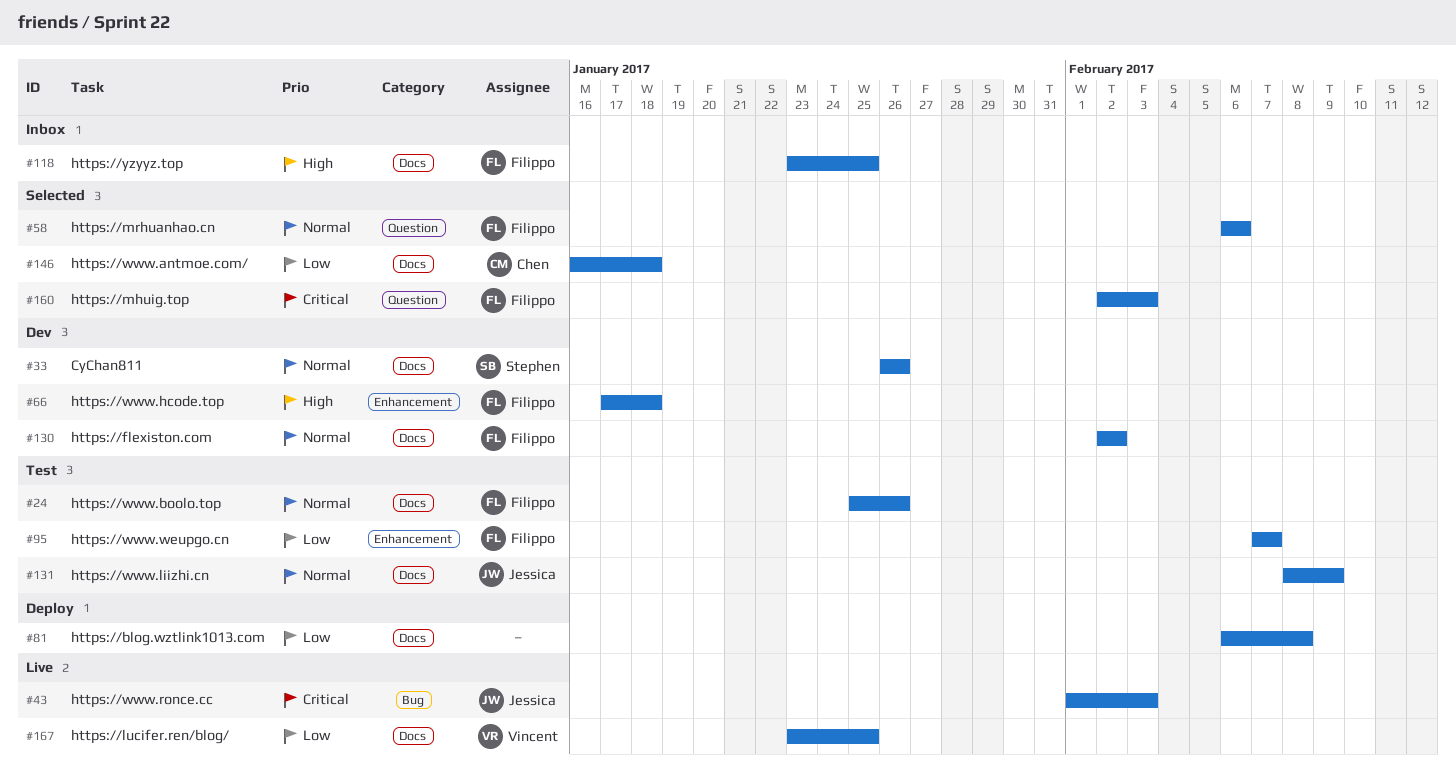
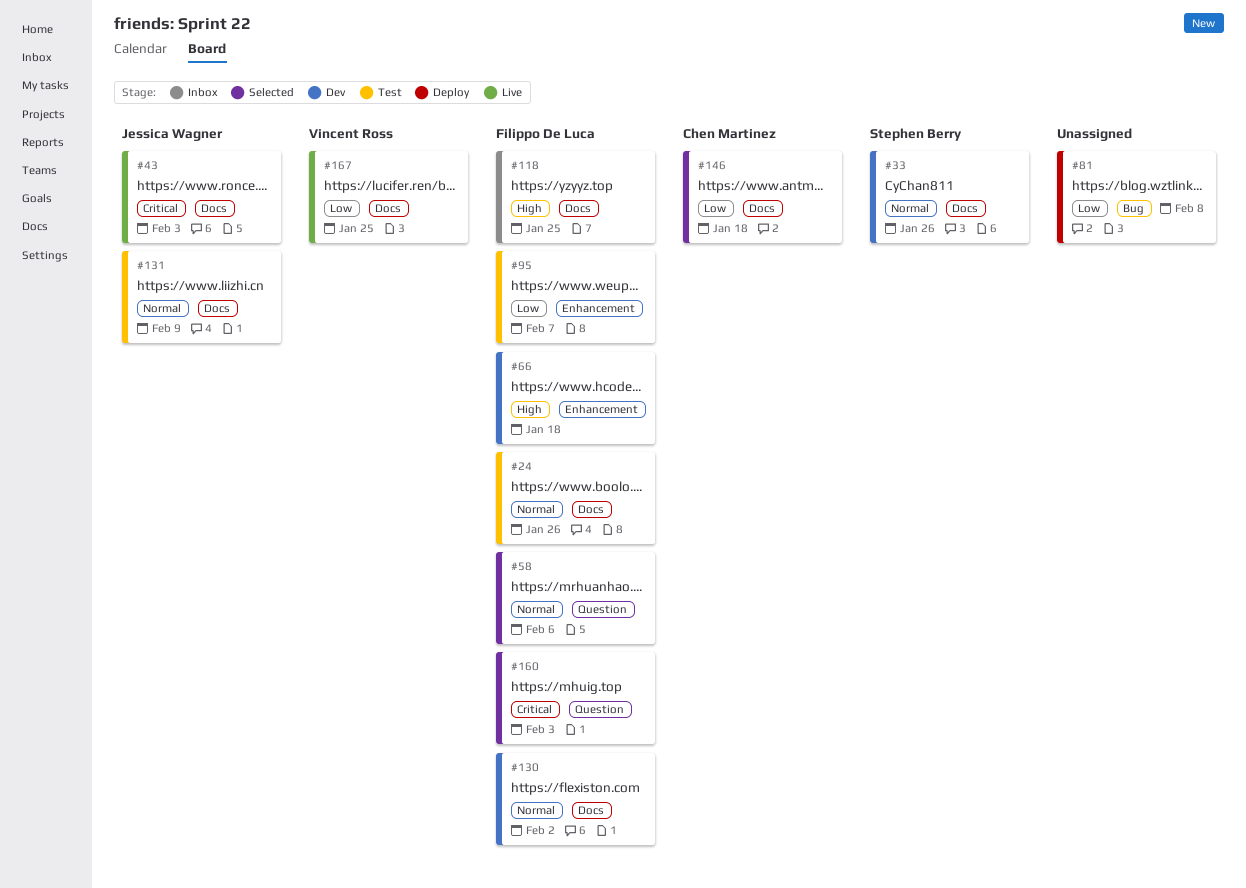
#43, label: Bug -> Docs
#81, label: Docs -> Bug

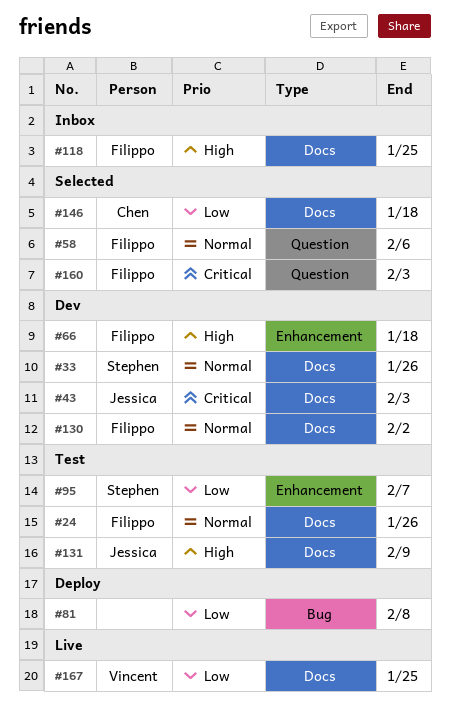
#43, status: Live -> Dev
#95, owner: Filippo De Luca -> Stephen Berry
#131, priority: Normal -> High

